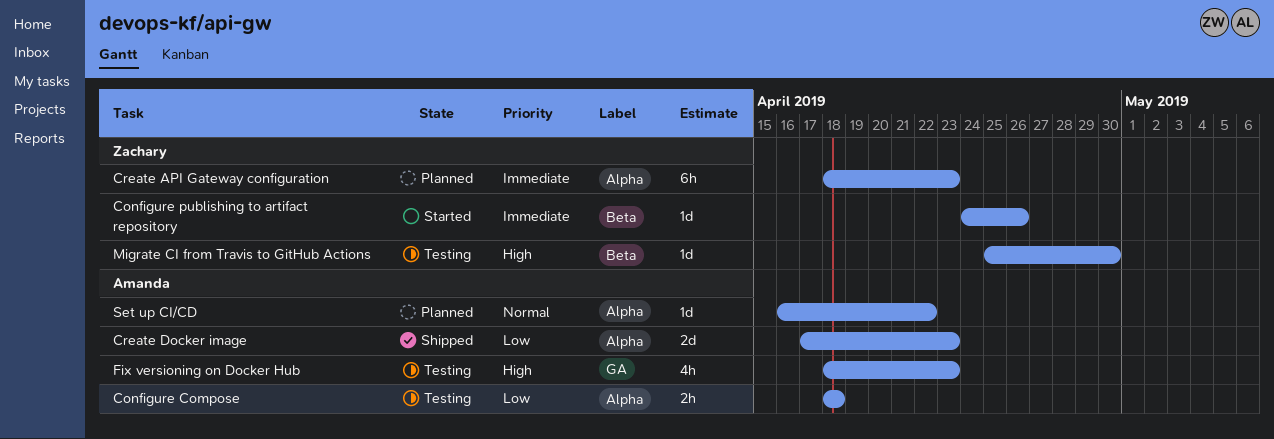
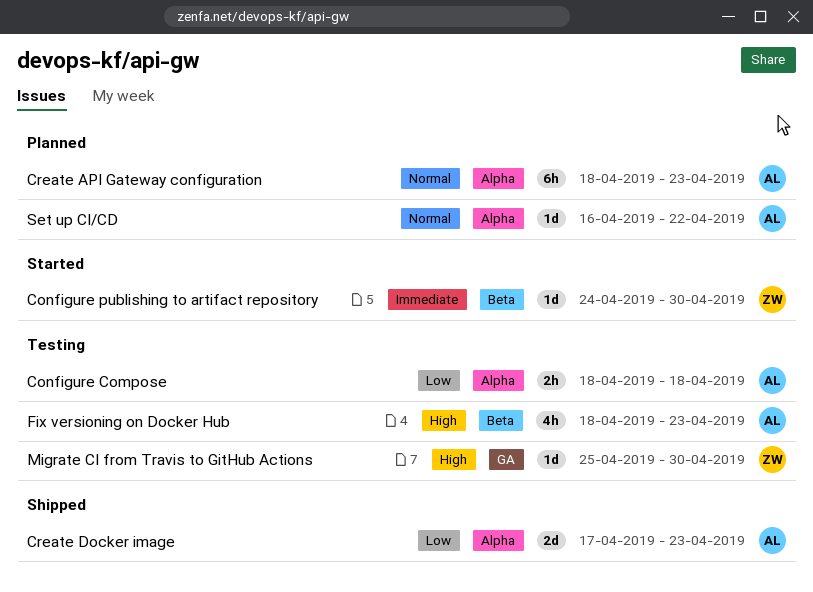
Configure publishing to artifact repository, due: Apr 26 -> Apr 30
Create API Gateway configuration, owner: Zachary -> Amanda
Create API Gateway configuration, priority: Immediate -> Normal
Fix versioning on Docker Hub, label: GA -> Beta
Migrate CI from Travis to GitHub Actions, label: Beta -> GA

